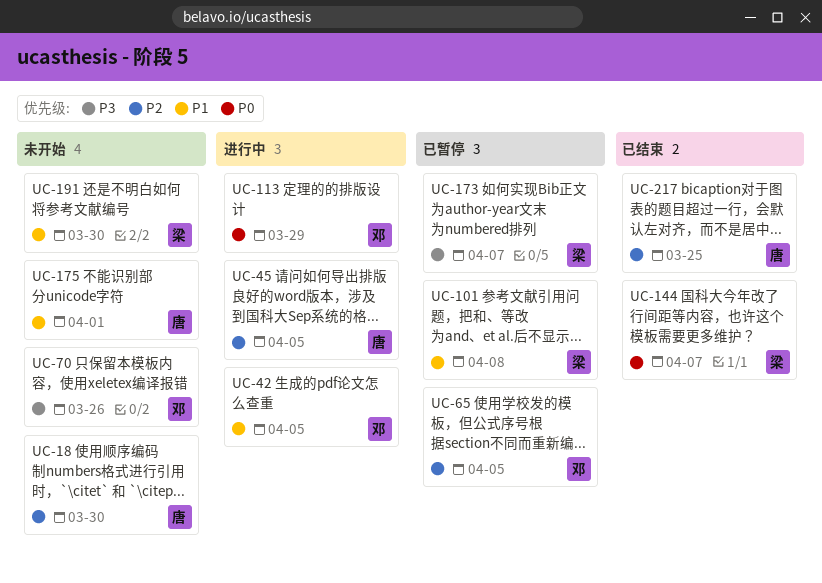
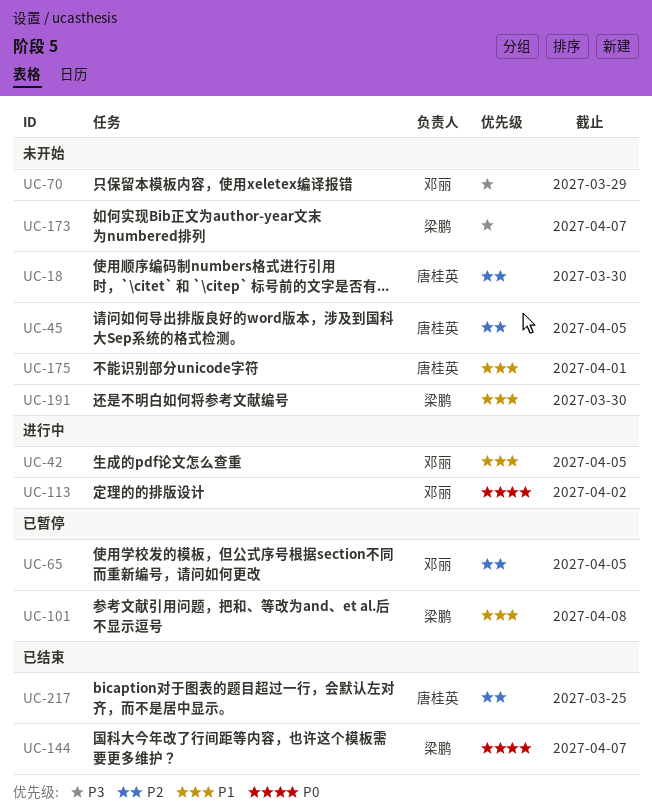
UC-45, status: 进行中 -> 未开始
UC-70, due: Mar 26 -> Mar 29
UC-113, due: Mar 29 -> Apr 2
UC-173, status: 已暂停 -> 未开始

